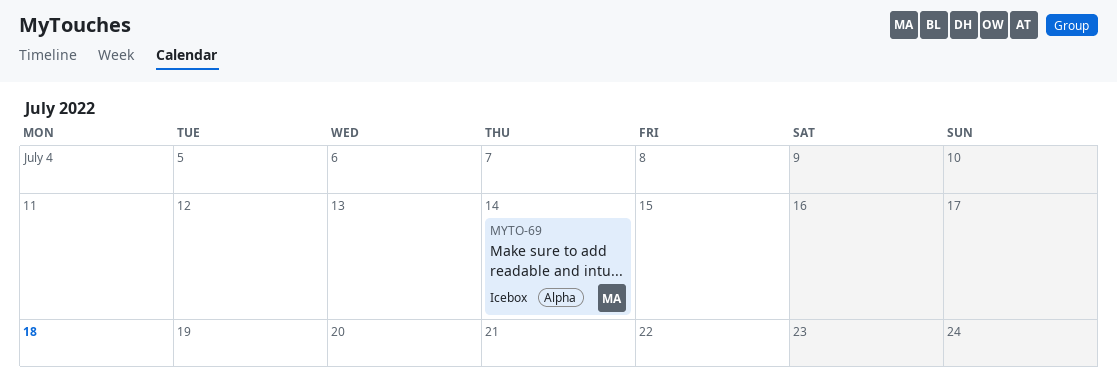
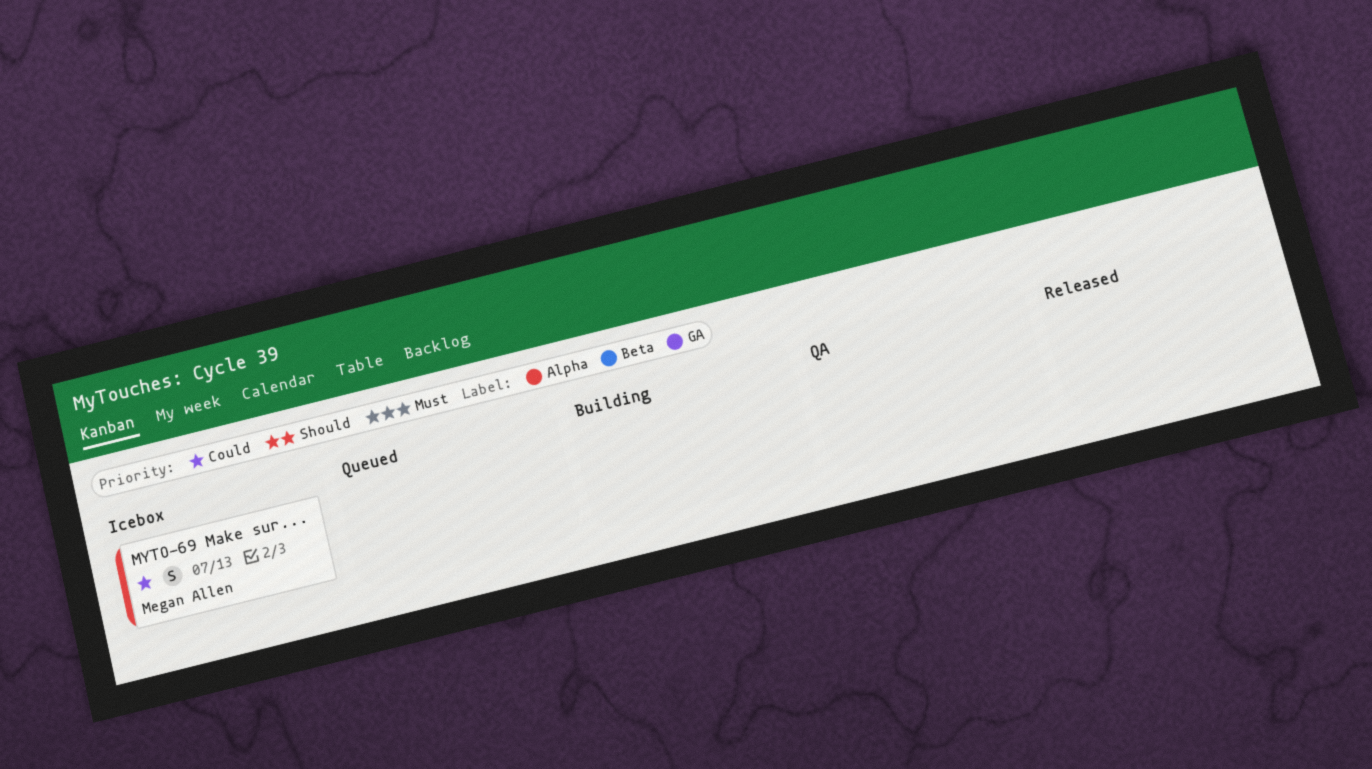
MYTO-69, due: Jul 14 -> Jul 13

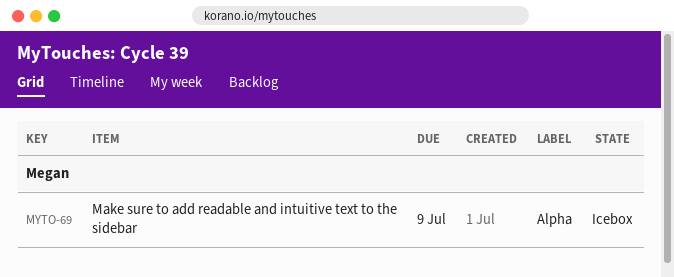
MYTO-69, due: Jul 13 -> Jul 9

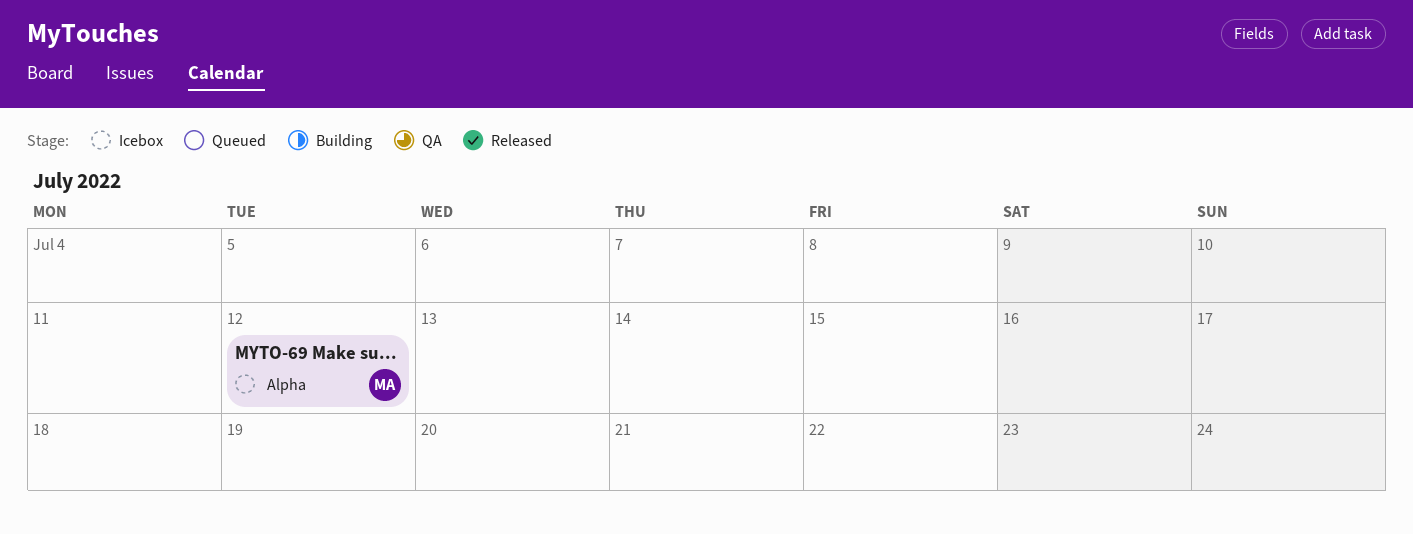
MYTO-69, due: Jul 9 -> Jul 12

